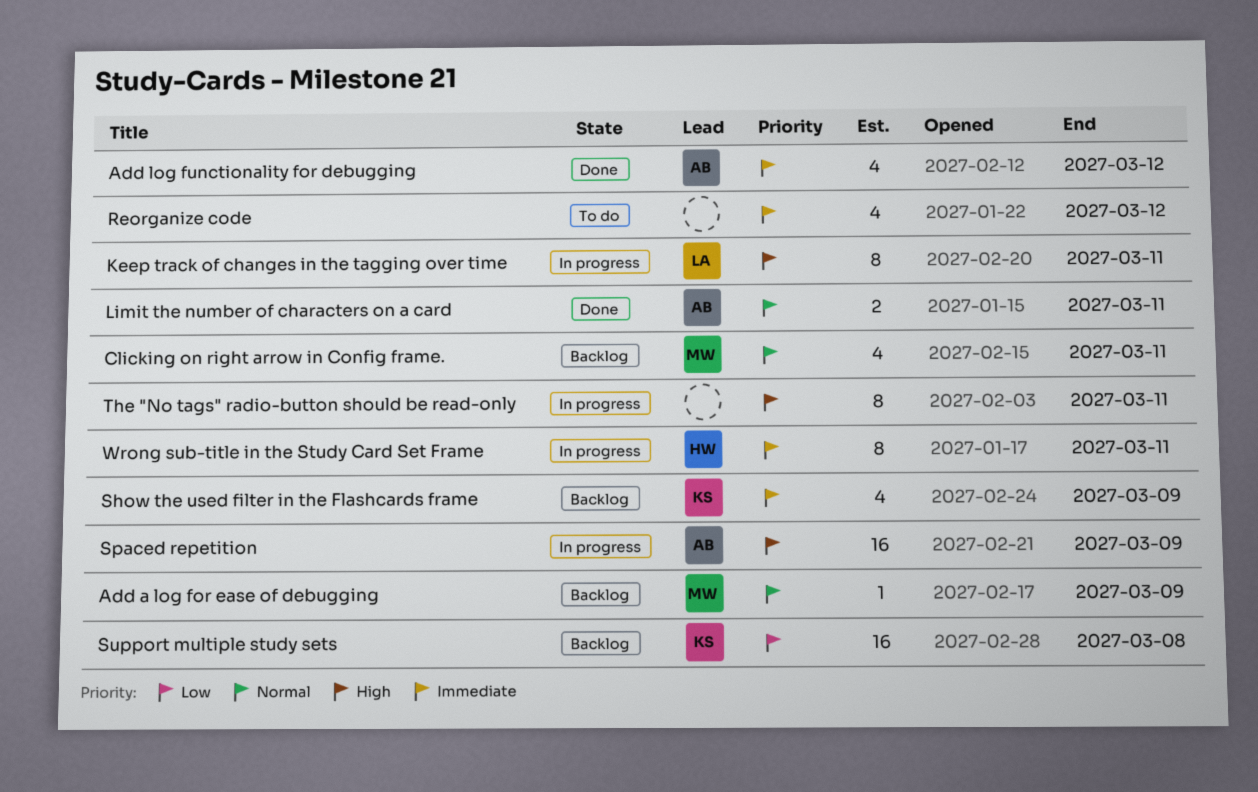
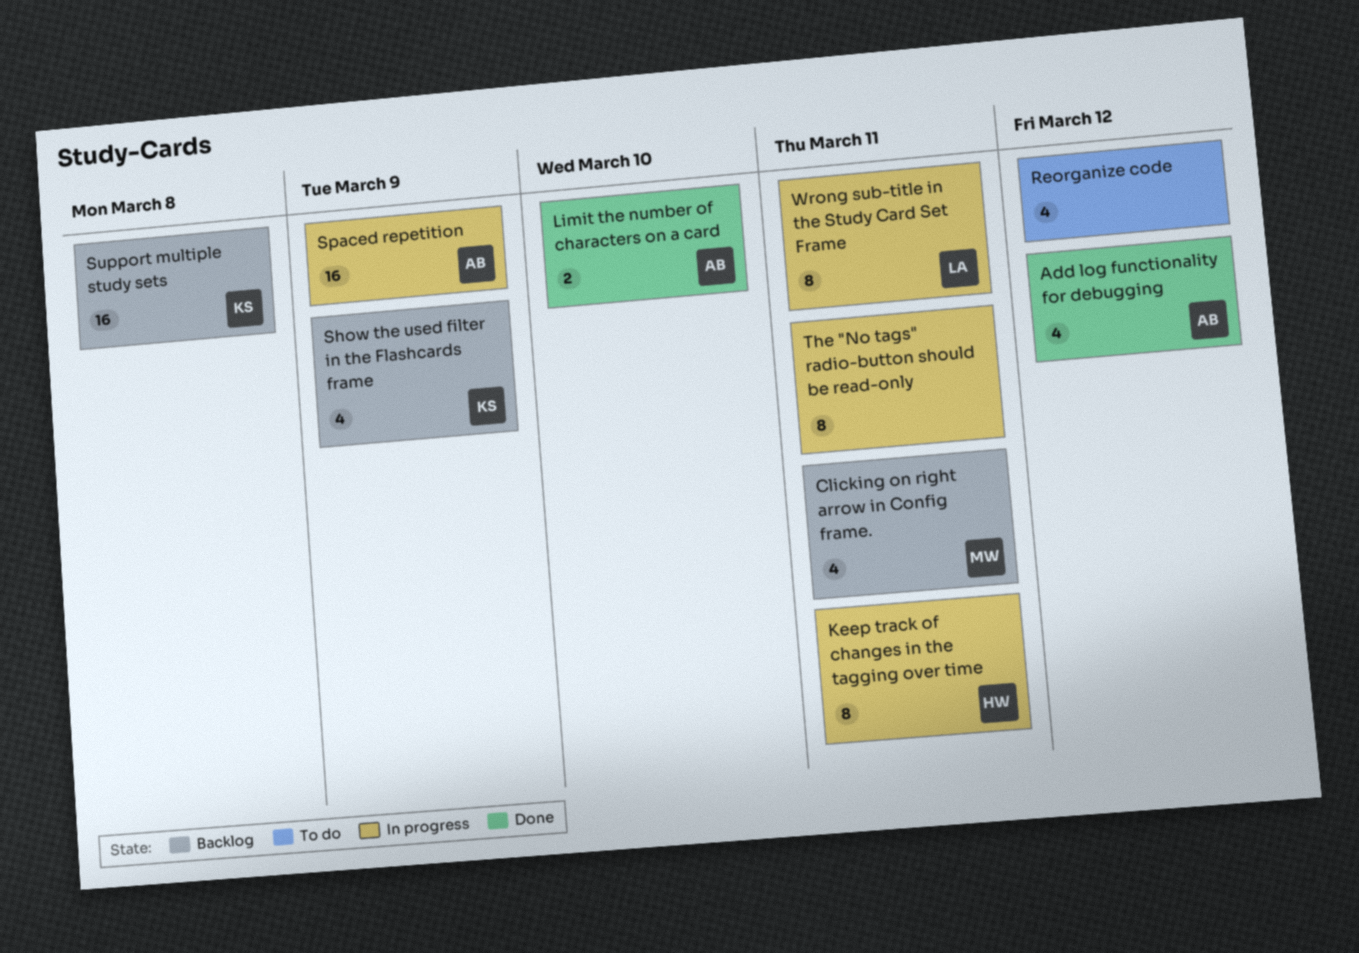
Add a log for ease of debugging: present -> none
Keep track of changes in the tagging over time, owner: LA -> HW
Limit the number of characters on a card, due: Mar 11 -> Mar 10
Wrong sub-title in the Study Card Set Frame, owner: HW -> LA

